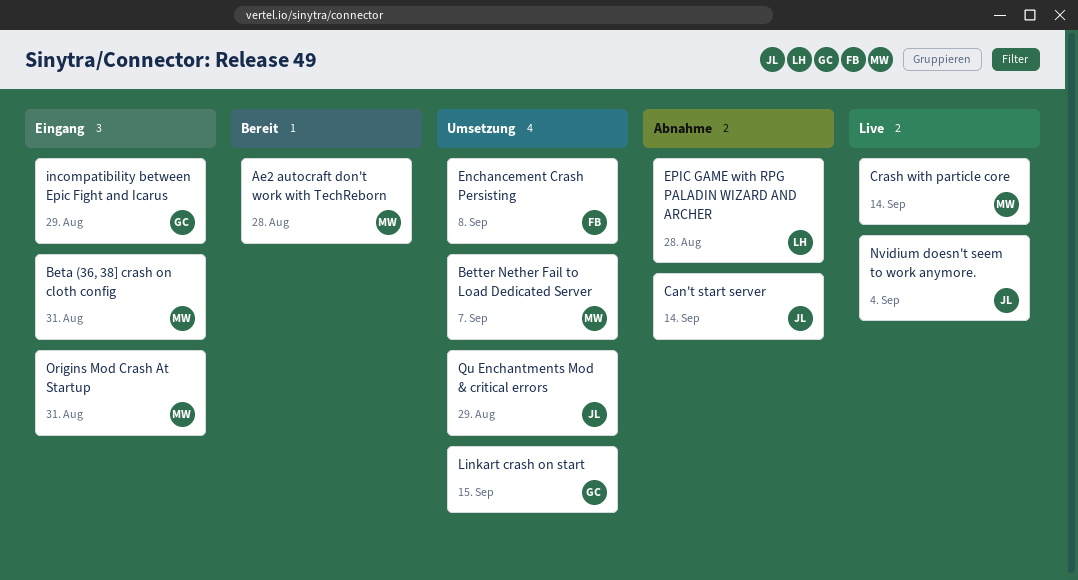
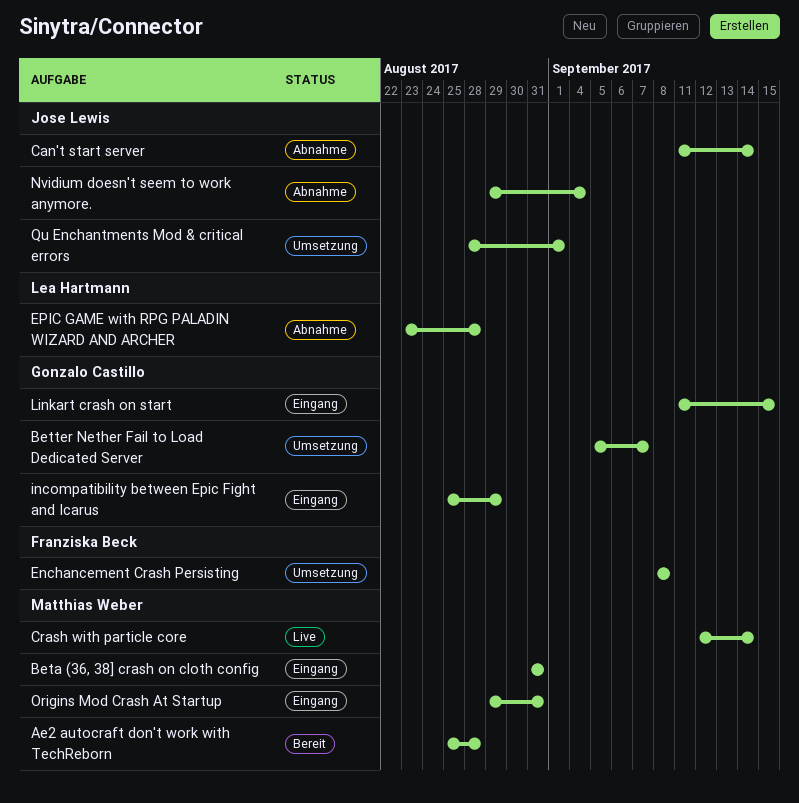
Better Nether Fail to Load Dedicated Server, owner: Matthias Weber -> Gonzalo Castillo
Linkart crash on start, status: Umsetzung -> Eingang
Nvidium doesn't seem to work anymore., status: Live -> Abnahme
Qu Enchantments Mod & critical errors, due: Aug 29 -> Sep 1

